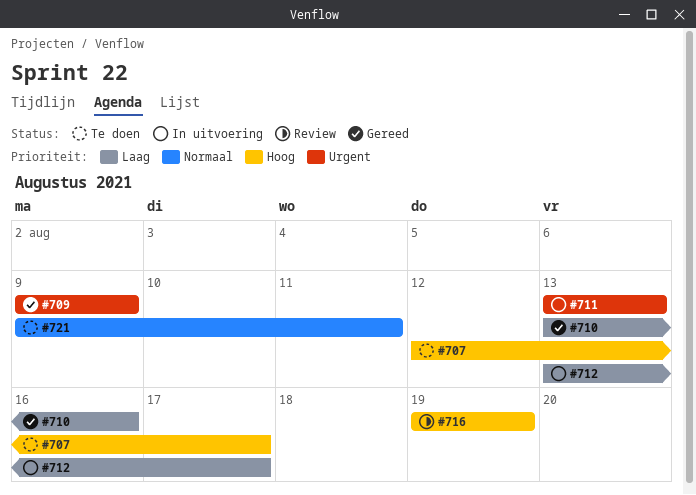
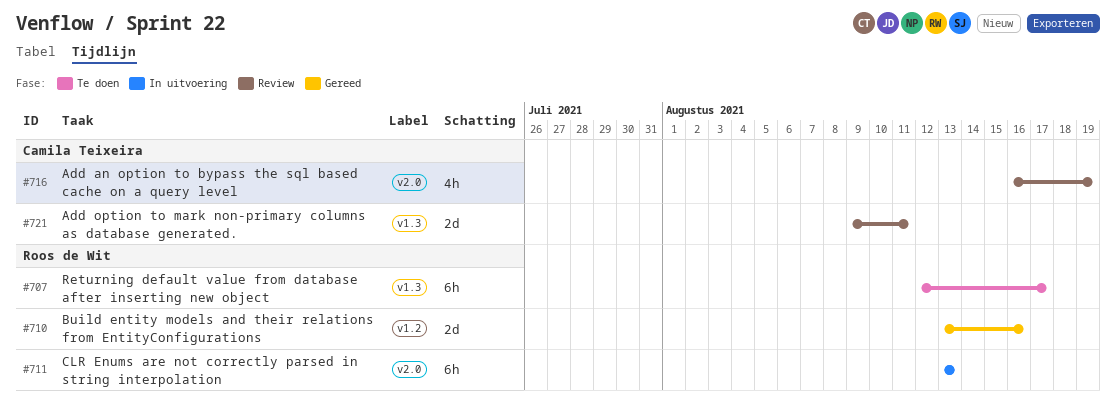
#709: present -> none
#712: present -> none
#716, start: Aug 19 -> Aug 16
#721, status: Te doen -> Review

